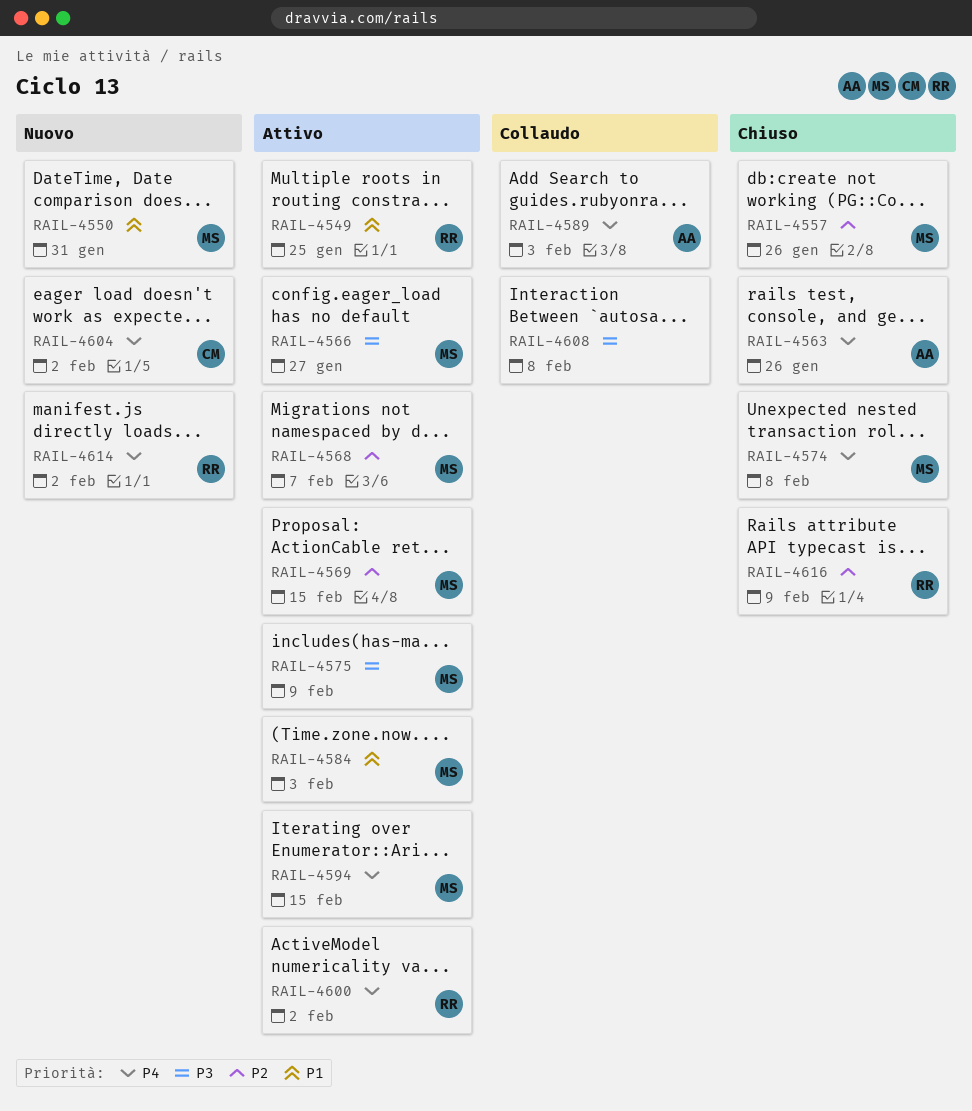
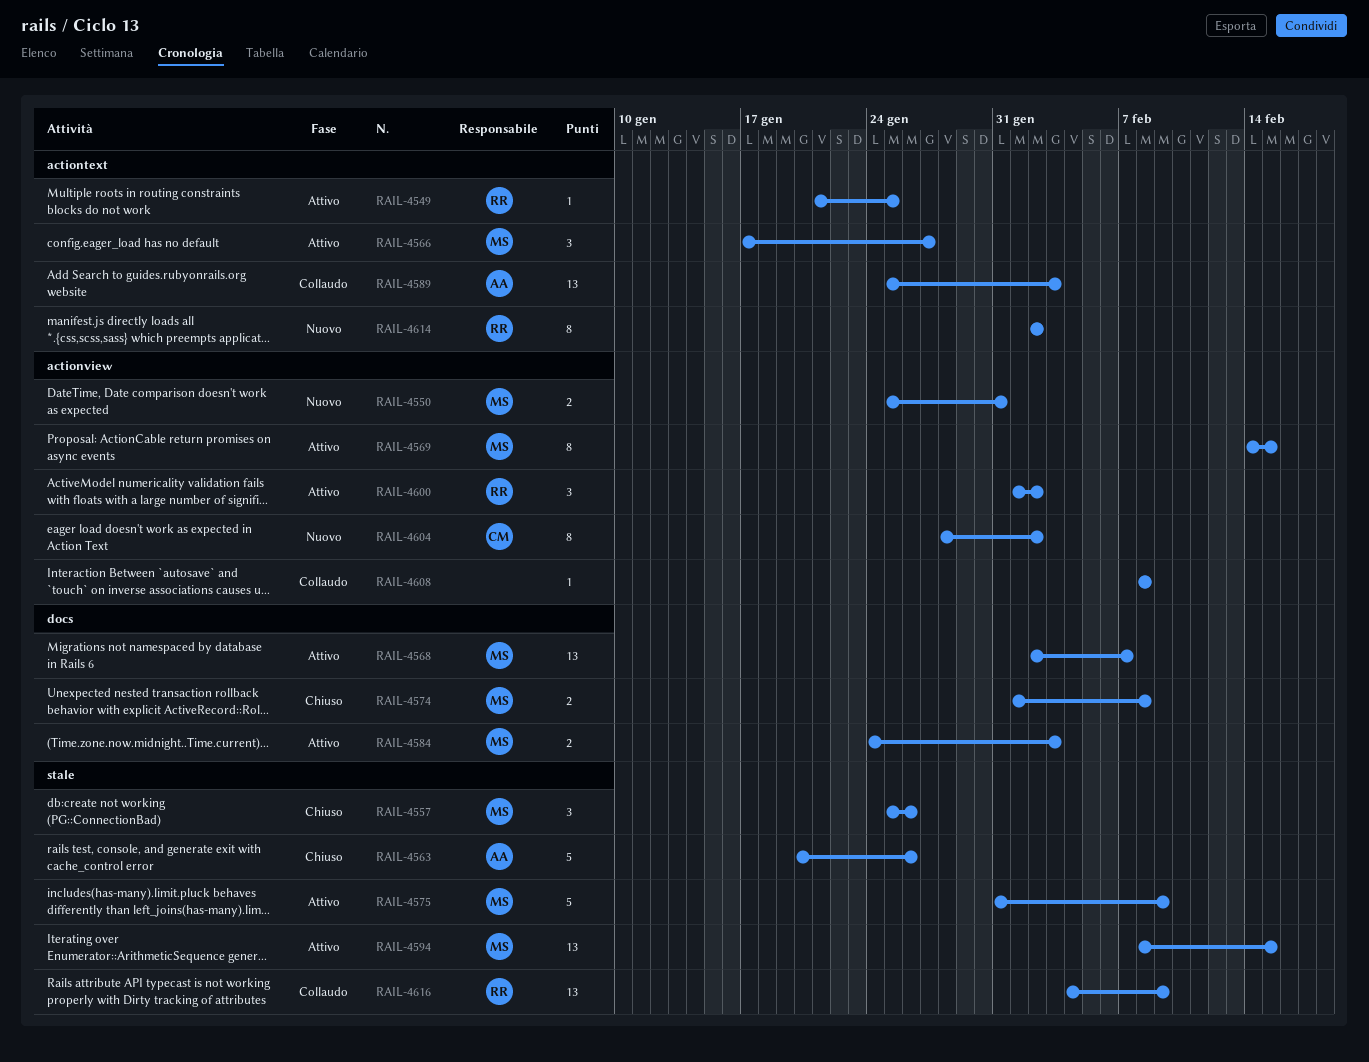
RAIL-4616, status: Chiuso -> Collaudo

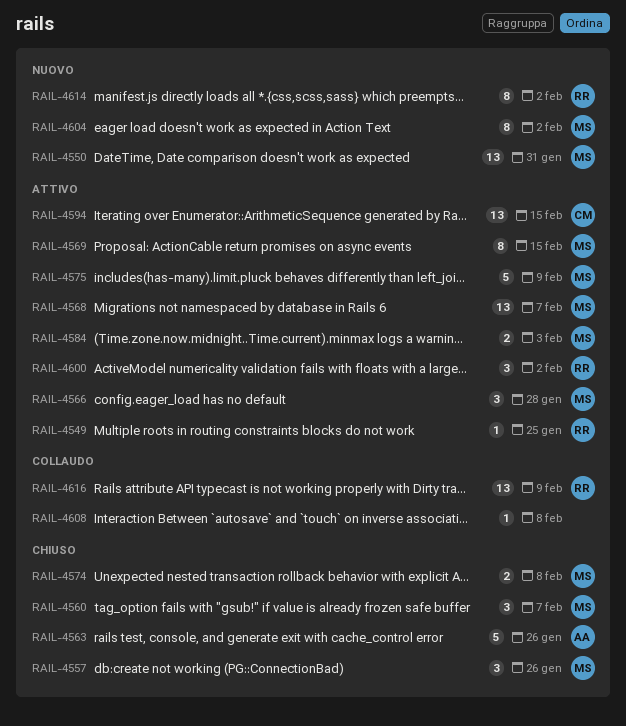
RAIL-4550, estimate: 2 -> 13
RAIL-4560: none -> present
RAIL-4566, due: Jan 27 -> Jan 28
RAIL-4589: present -> none
RAIL-4594, owner: MS -> CM
RAIL-4604, owner: CM -> MS

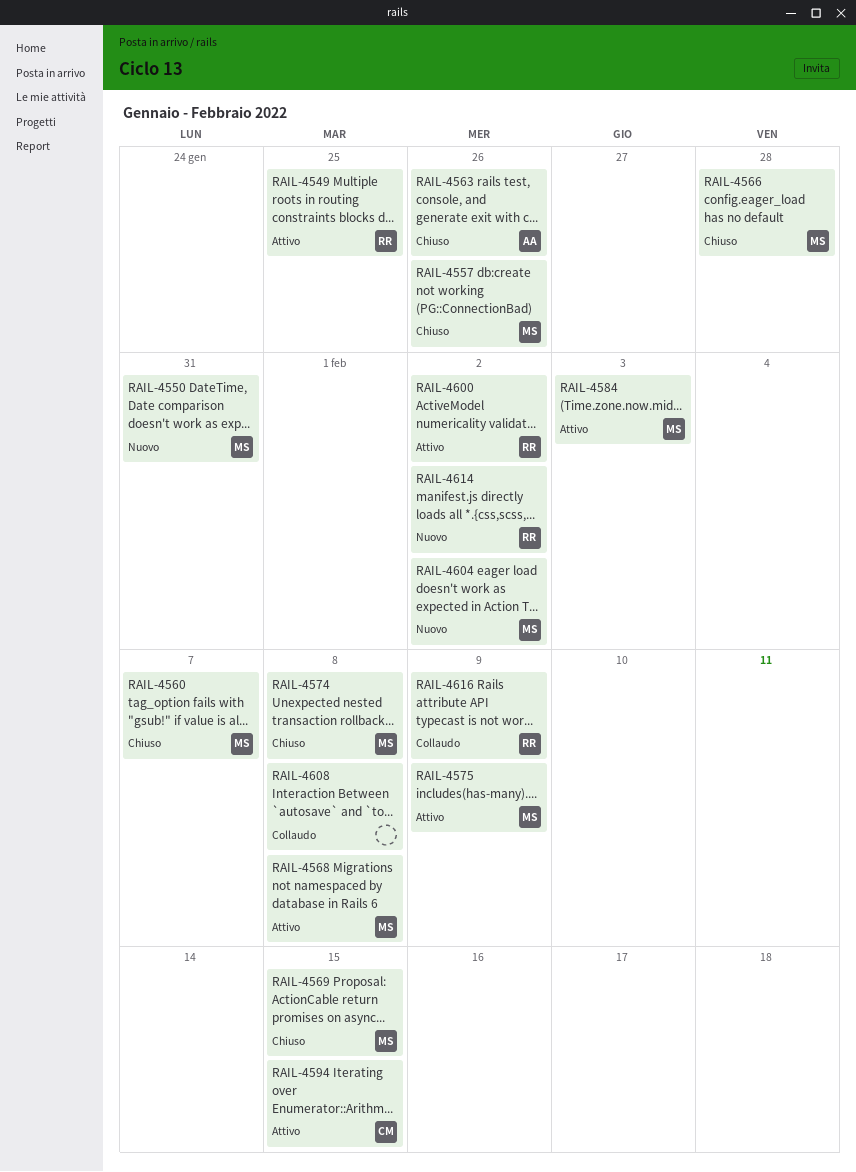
RAIL-4566, status: Attivo -> Chiuso
RAIL-4568, due: Feb 7 -> Feb 8
RAIL-4569, status: Attivo -> Chiuso

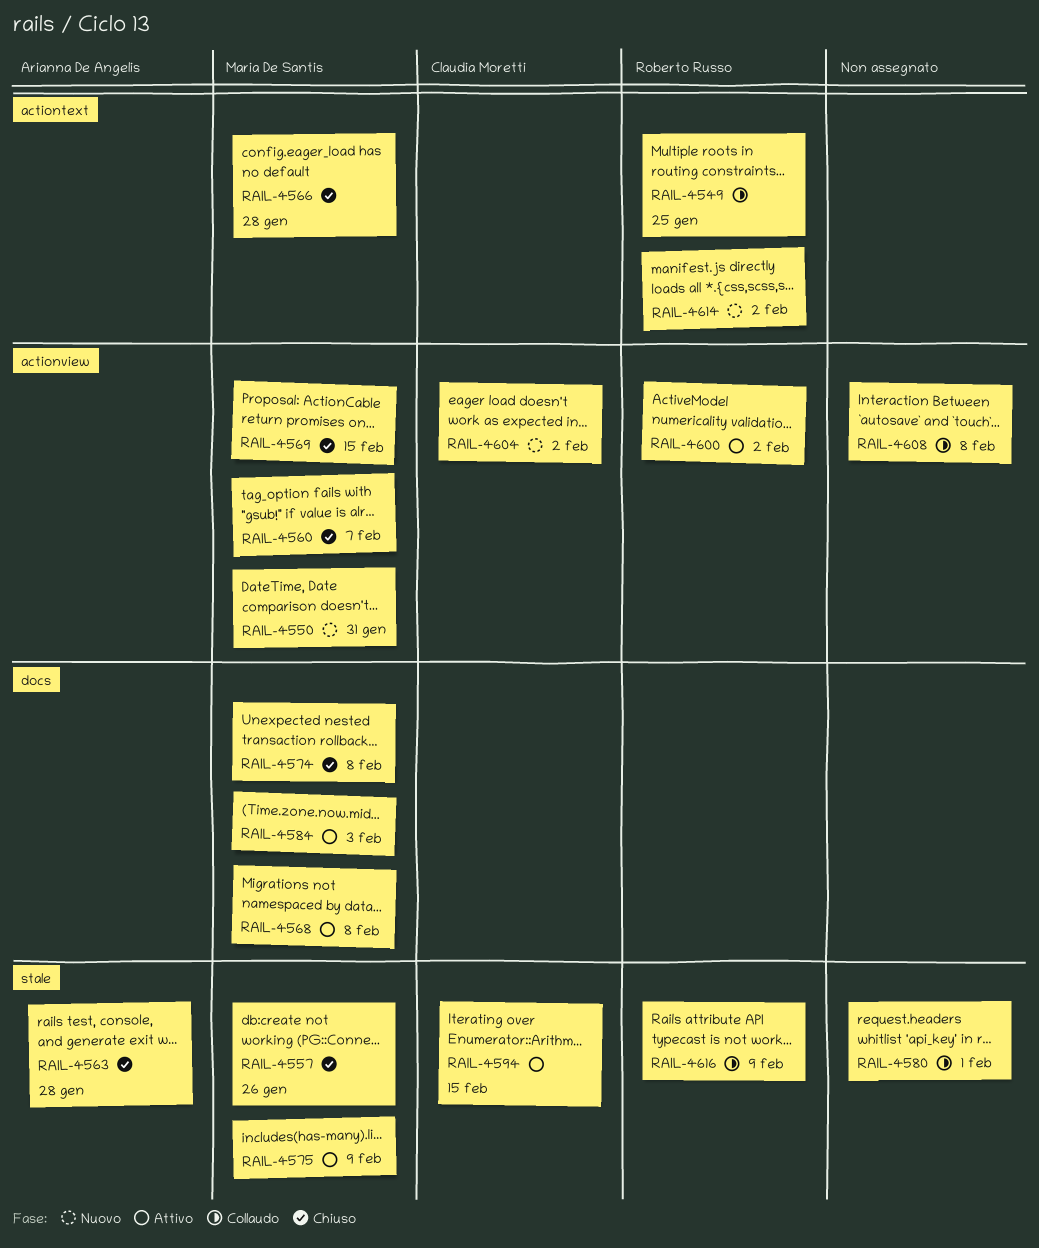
RAIL-4549, status: Attivo -> Collaudo
RAIL-4563, due: Jan 26 -> Jan 28
RAIL-4580: none -> present
RAIL-4604, owner: Maria De Santis -> Claudia Moretti

